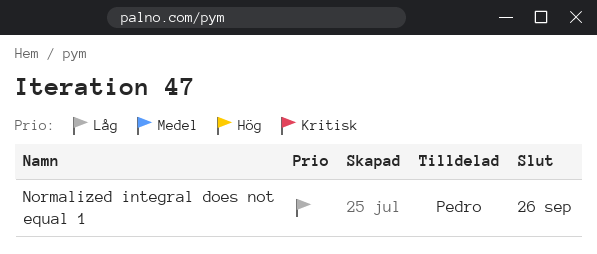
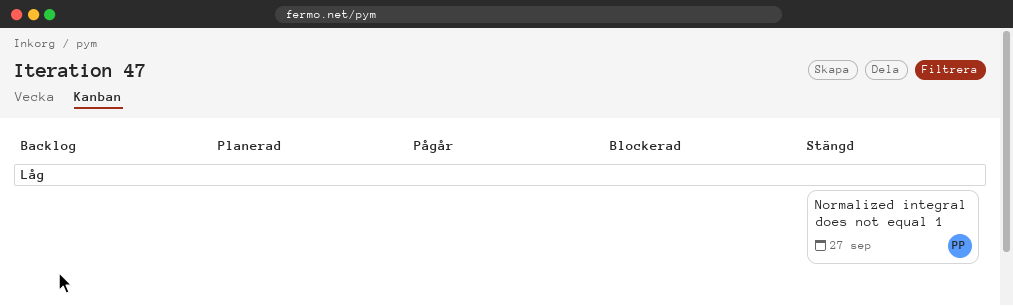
Normalized integral does not equal 1, due: Sep 26 -> Sep 27

